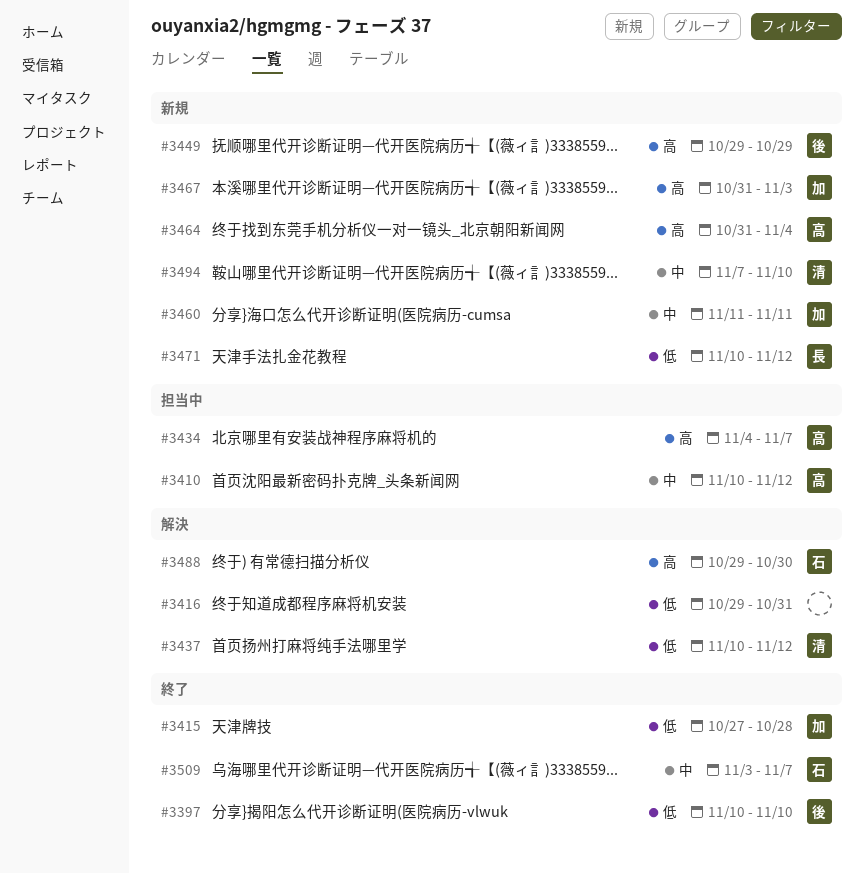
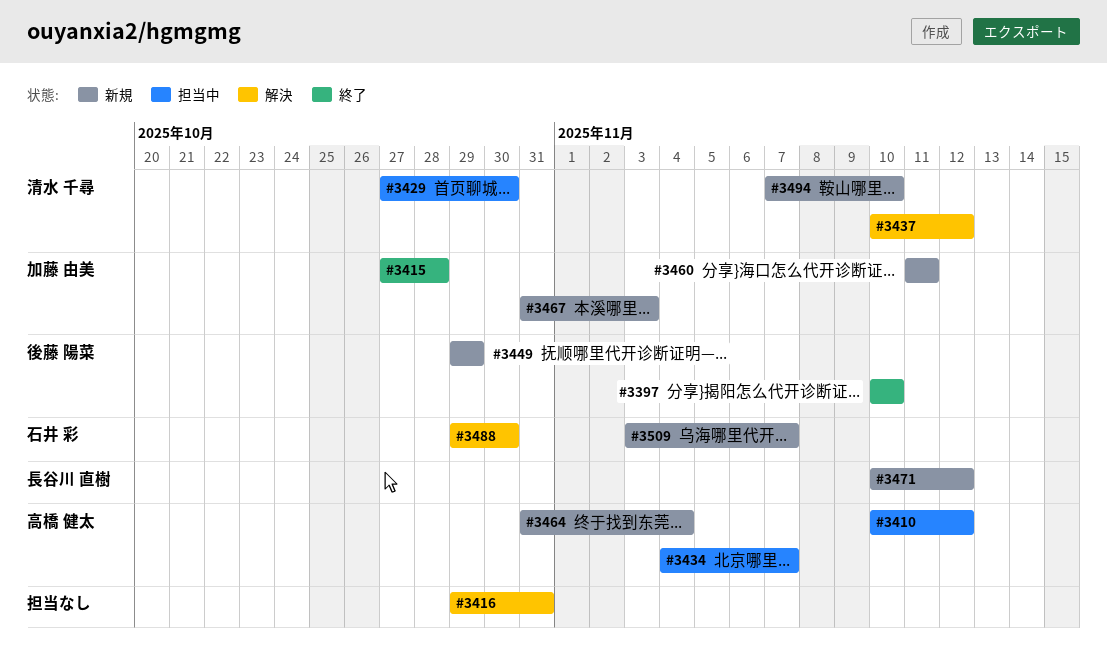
#3429: none -> present
#3509, status: 終了 -> 新規

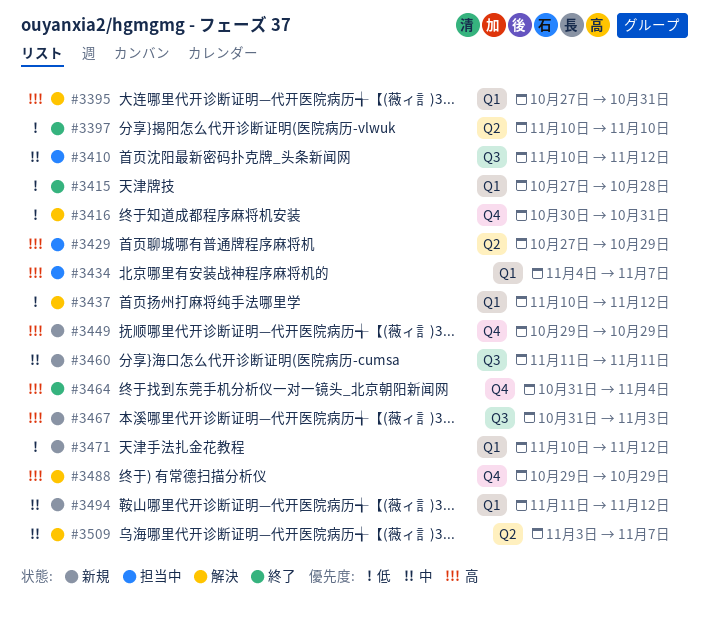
#3395: none -> present
#3416, start: Oct 29 -> Oct 30
#3429, due: Oct 30 -> Oct 29
#3464, status: 新規 -> 終了
#3488, due: Oct 30 -> Oct 29
#3494, start: Nov 7 -> Nov 11
#3494, due: Nov 10 -> Nov 12
#3509, status: 新規 -> 解決

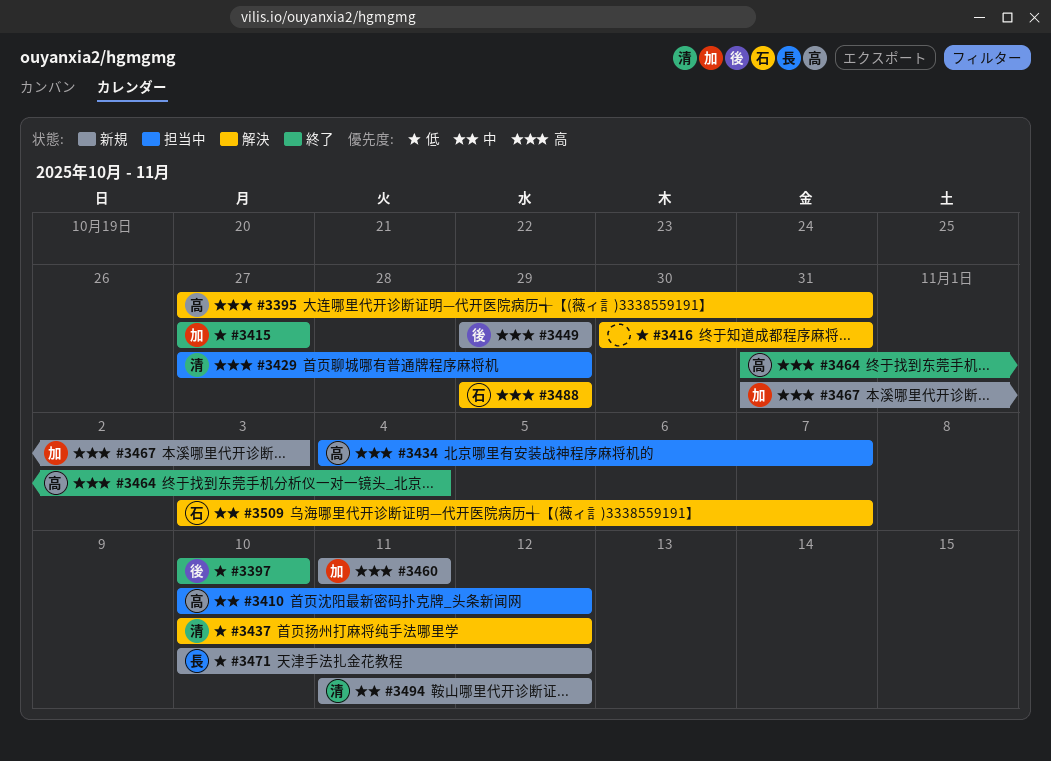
#3415, due: Oct 28 -> Oct 27
#3460, priority: 中 -> 高

